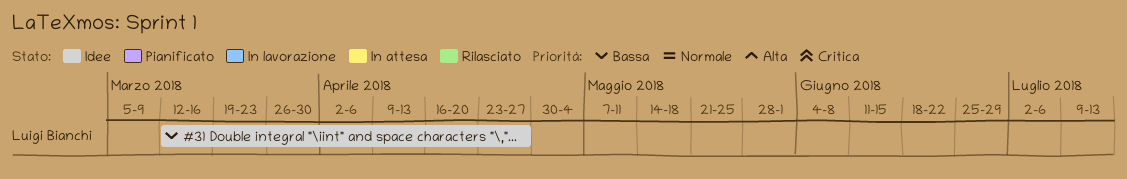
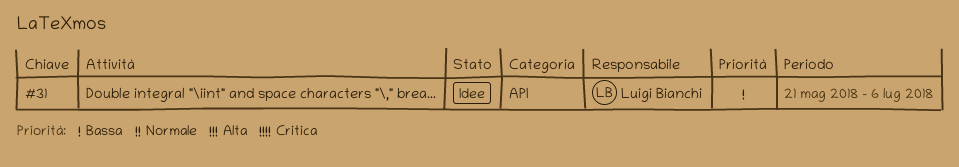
#31, start: Mar 12 -> May 21
#31, due: Apr 27 -> Jul 6

